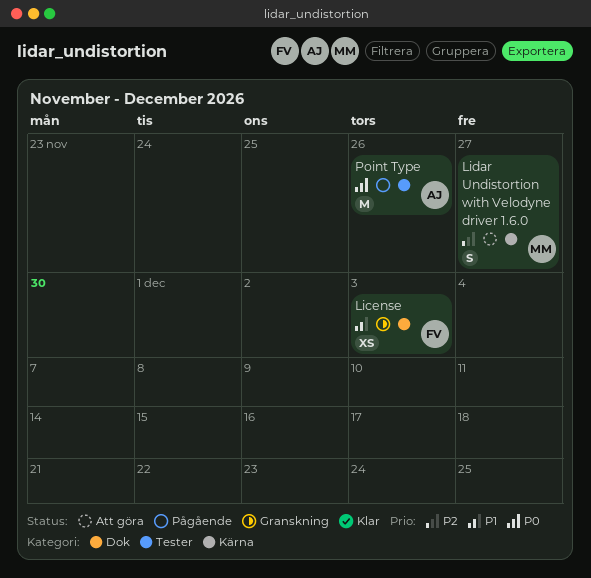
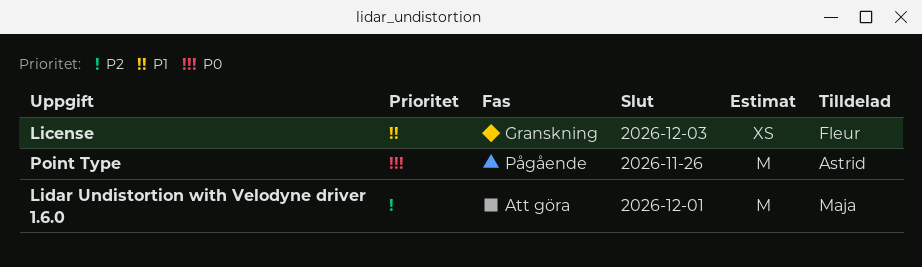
Lidar Undistortion with Velodyne driver 1.6.0, estimate: S -> M
Lidar Undistortion with Velodyne driver 1.6.0, due: Nov 27 -> Dec 1

